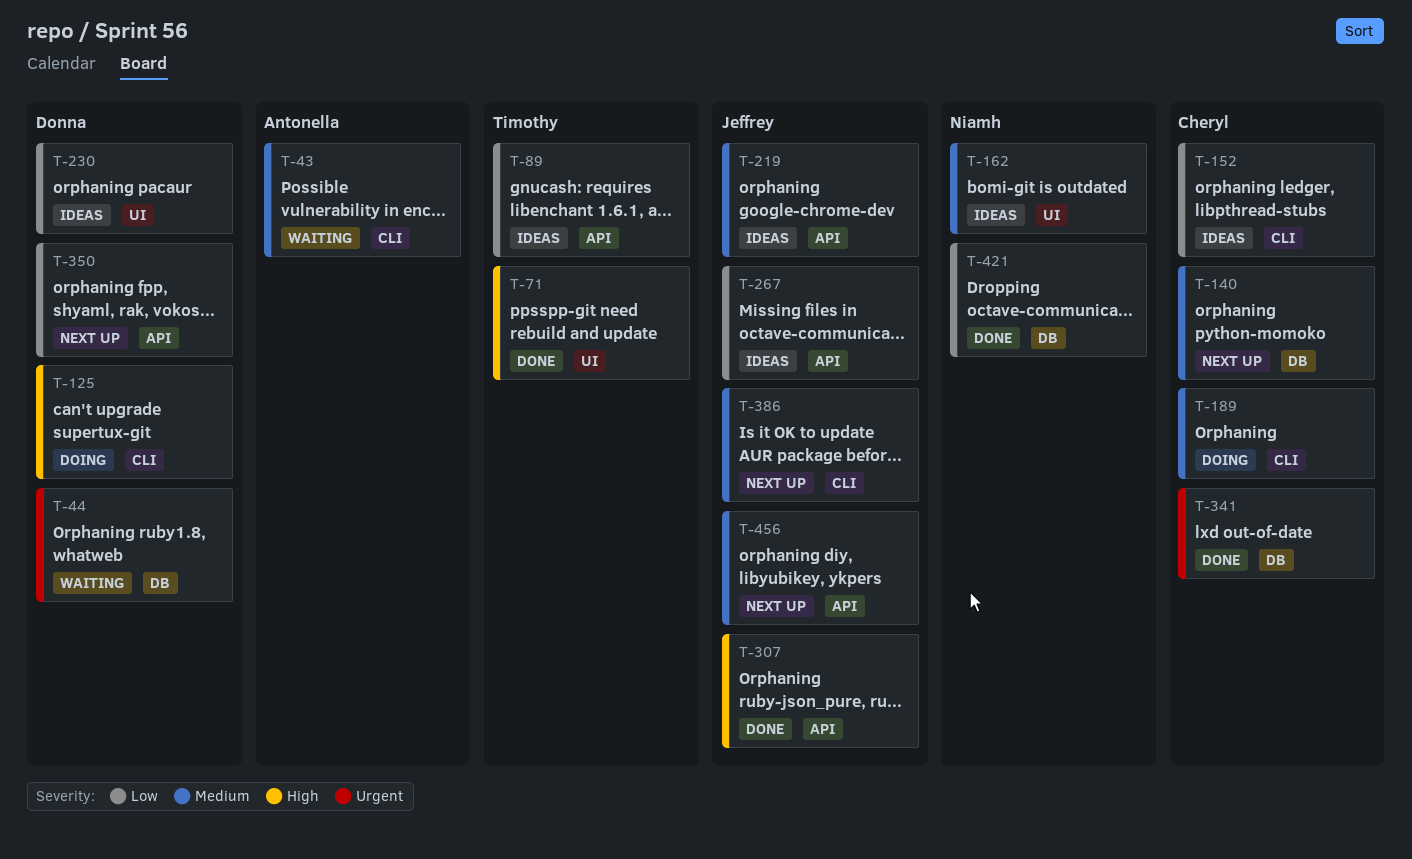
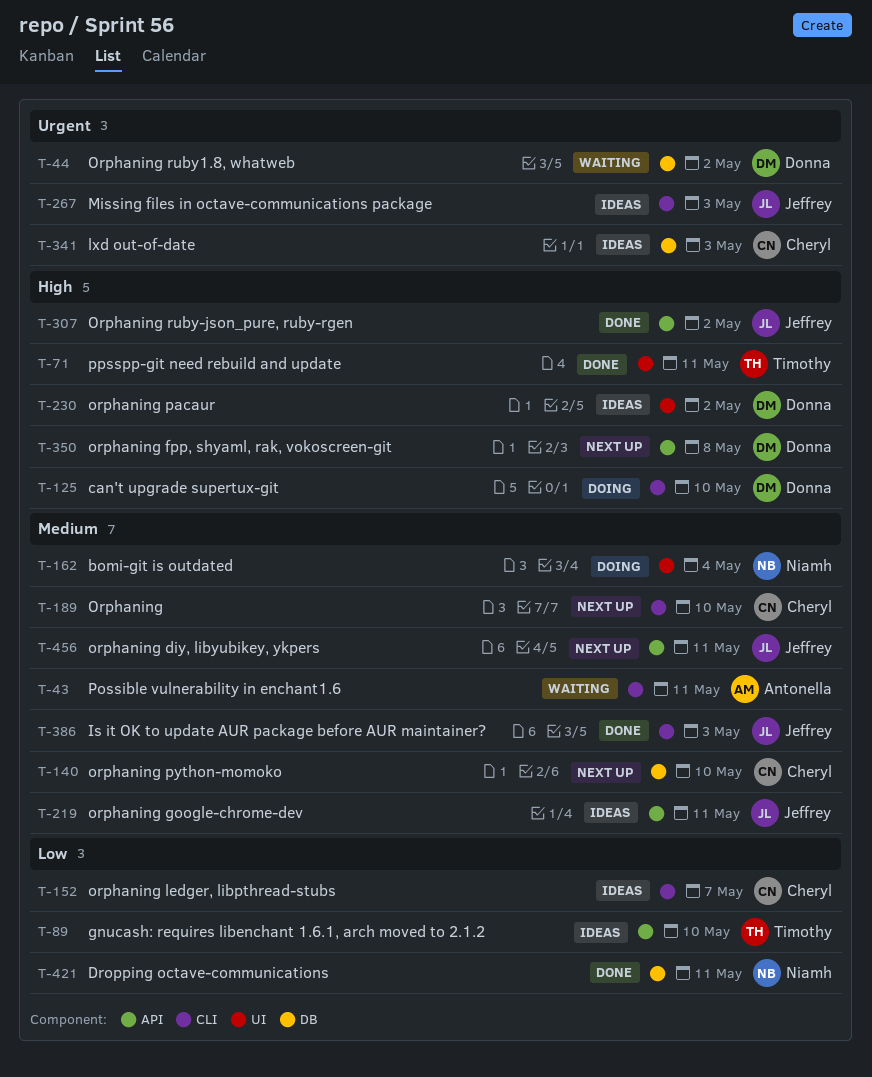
T-162, status: Ideas -> Doing
T-189, status: Doing -> Next up
T-230, priority: Low -> High
T-267, priority: Low -> Urgent
T-267, label: API -> CLI
T-341, status: Done -> Ideas
T-350, priority: Low -> High
T-386, status: Next up -> Done

